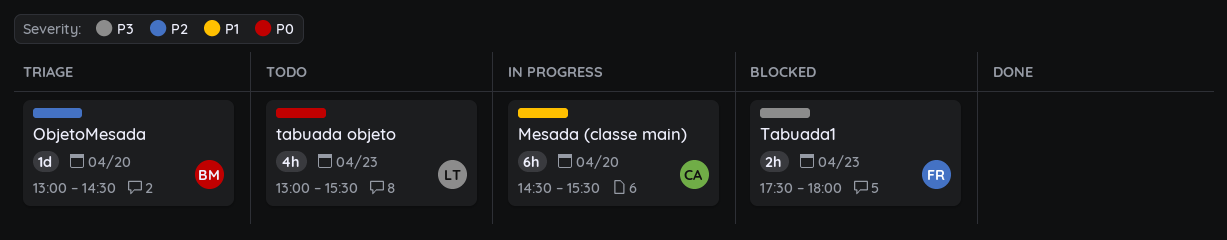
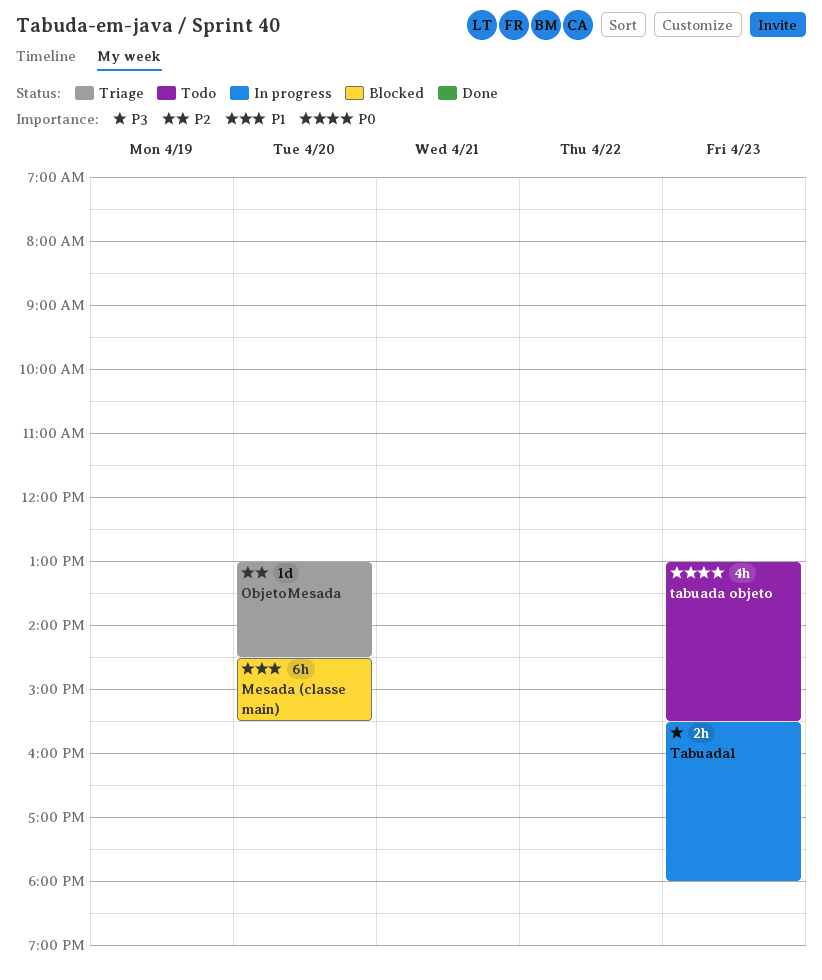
Mesada (classe main), status: In progress -> Blocked
Tabuada1, status: Blocked -> In progress
Tabuada1, begins: 17:30 -> 15:30

